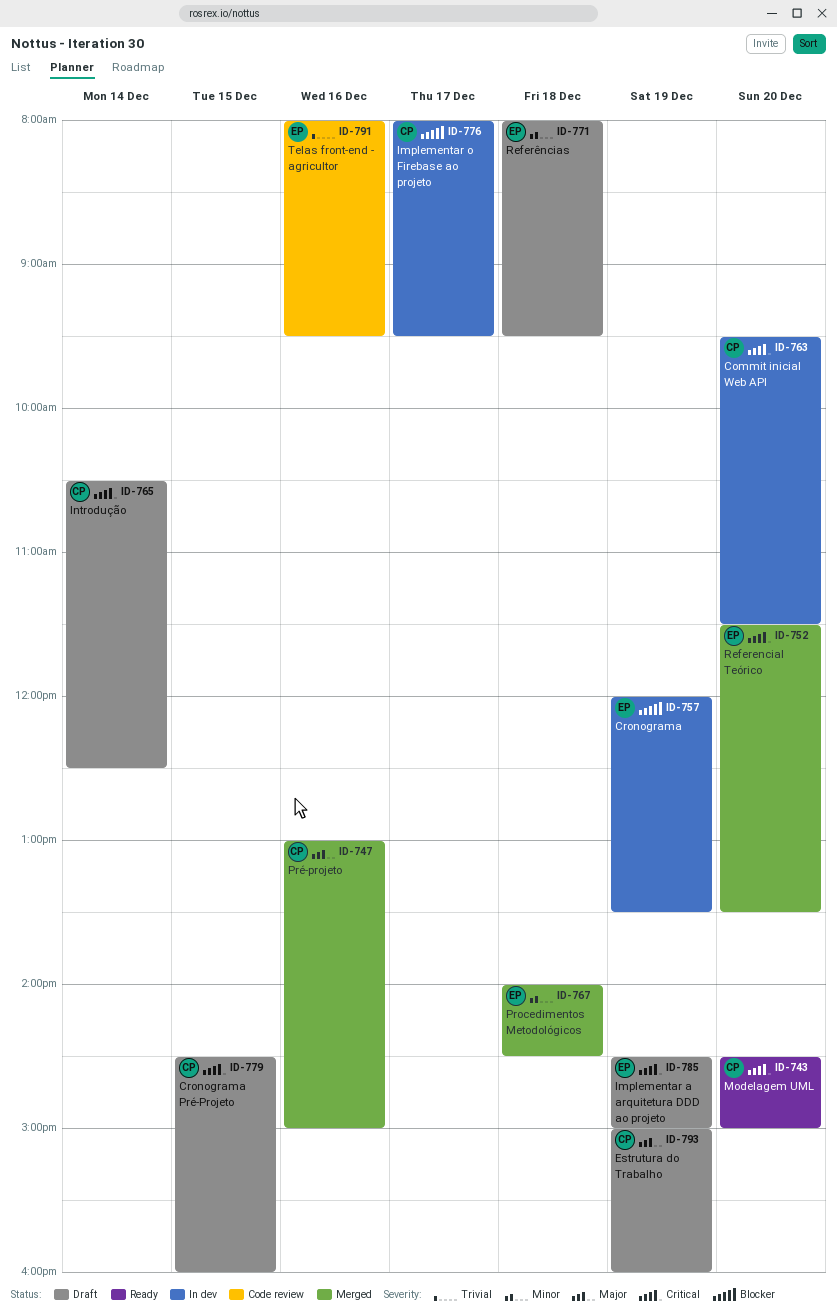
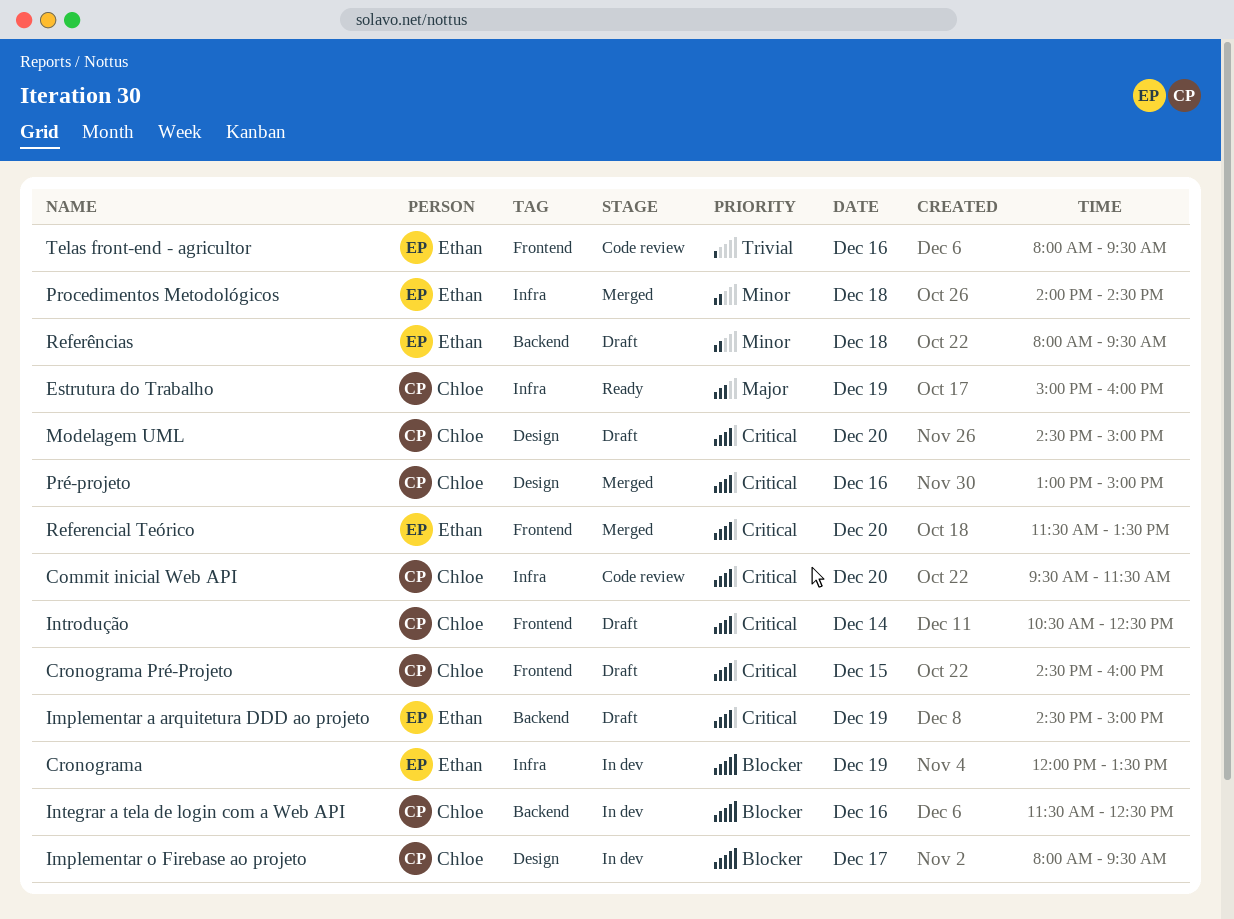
Commit inicial Web API, status: In dev -> Code review
Estrutura do Trabalho, status: Draft -> Ready
Integrar a tela de login com a Web API: none -> present
Modelagem UML, status: Ready -> Draft
Pré-projeto, priority: Major -> Critical

